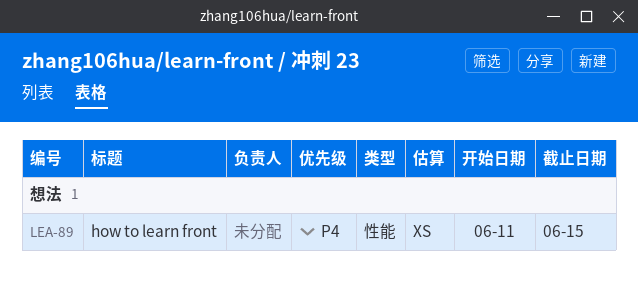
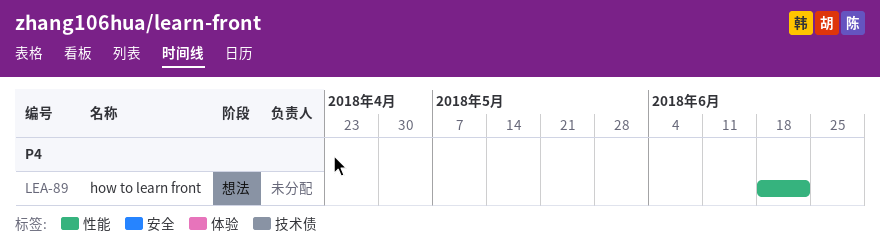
LEA-89, start: Jun 11 -> Jun 18
LEA-89, due: Jun 15 -> Jun 22

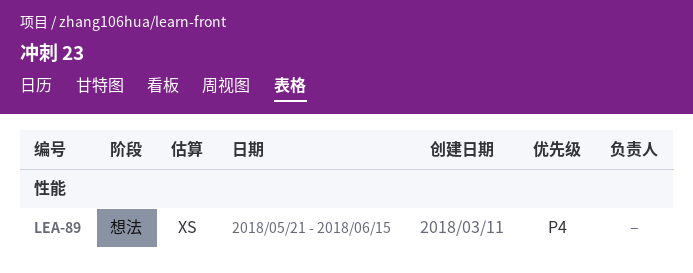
LEA-89, start: Jun 18 -> May 21
LEA-89, due: Jun 22 -> Jun 15

